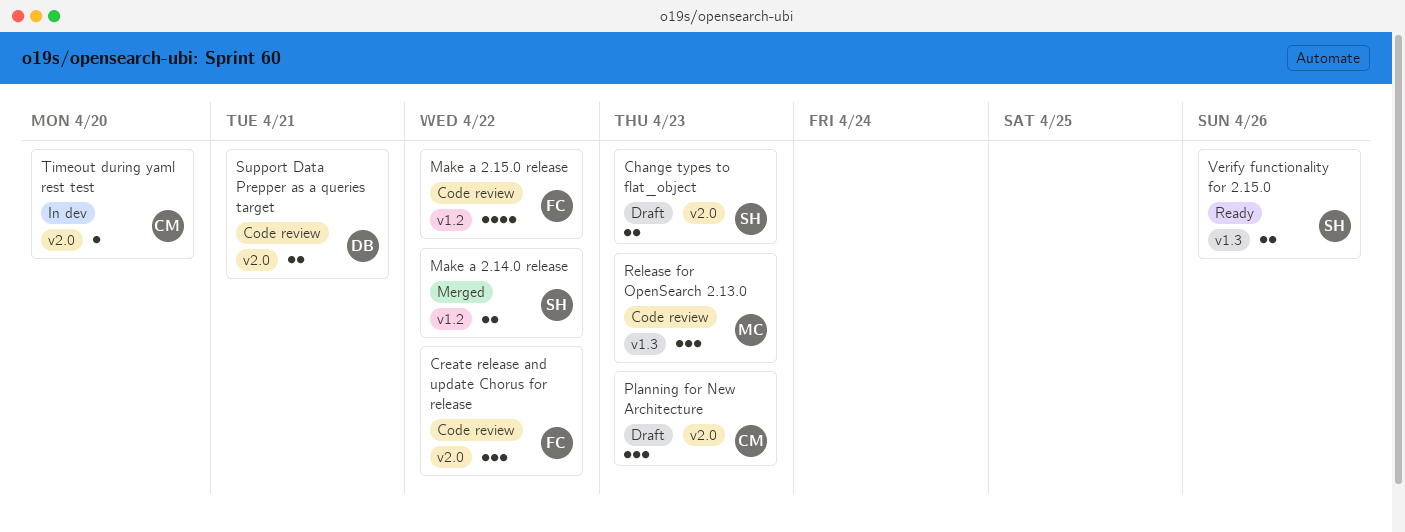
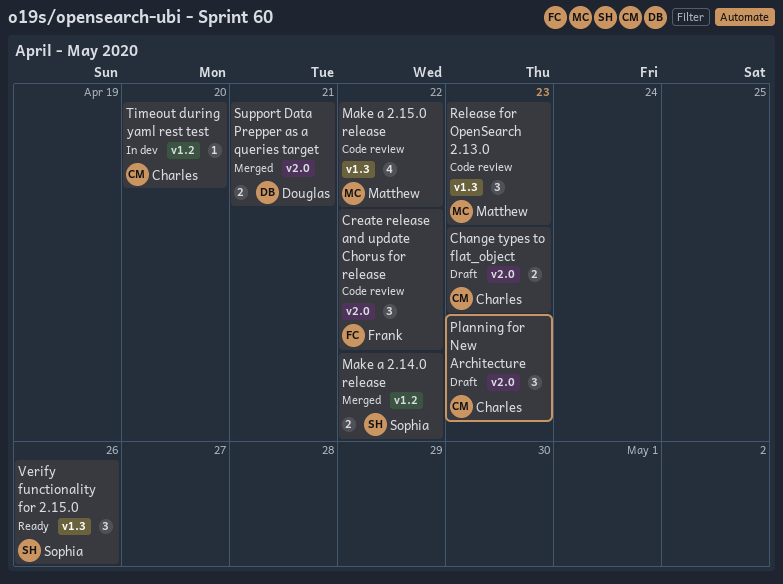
Change types to flat_object, owner: Sophia -> Charles
Make a 2.15.0 release, owner: Frank -> Matthew
Make a 2.15.0 release, label: v1.2 -> v1.3
Support Data Prepper as a queries target, status: Code review -> Merged
Timeout during yaml rest test, label: v2.0 -> v1.2
Verify functionality for 2.15.0, estimate: 2 -> 3

